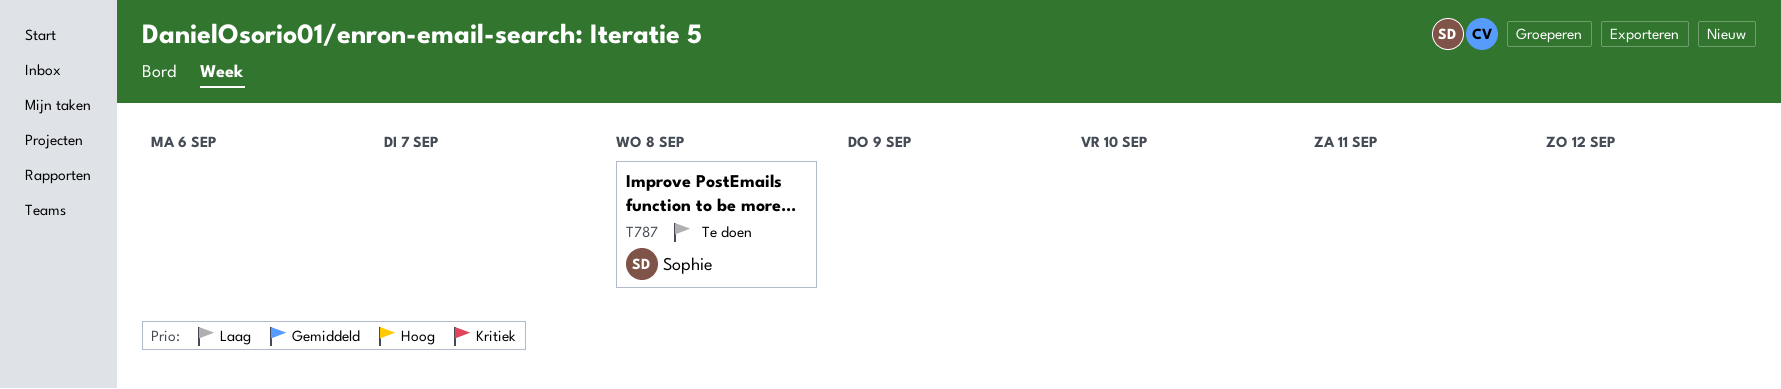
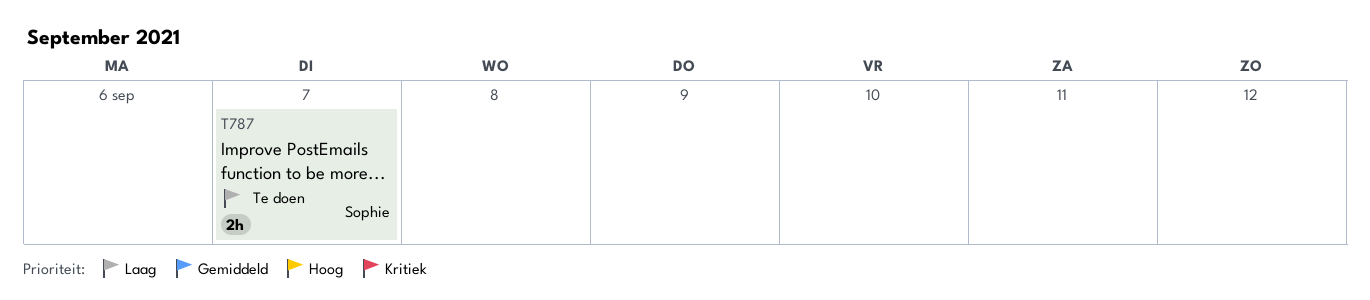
T787, due: Sep 8 -> Sep 7

